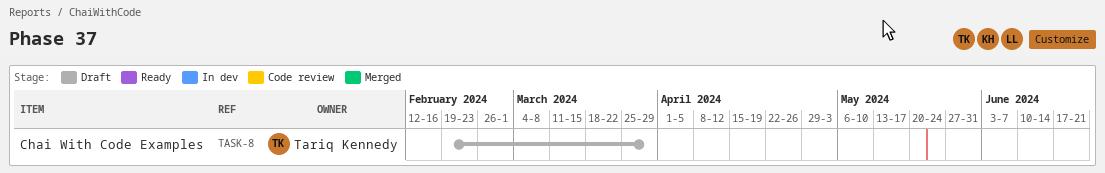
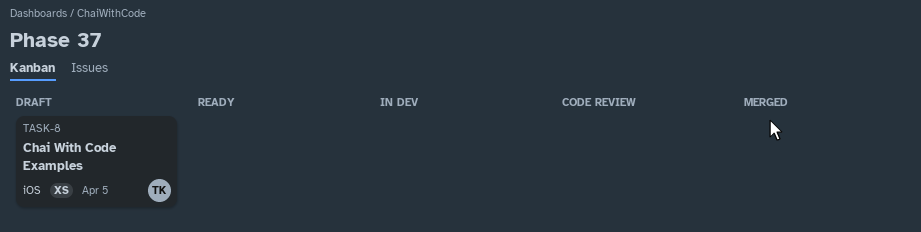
TASK-8, due: Mar 29 -> Apr 5

